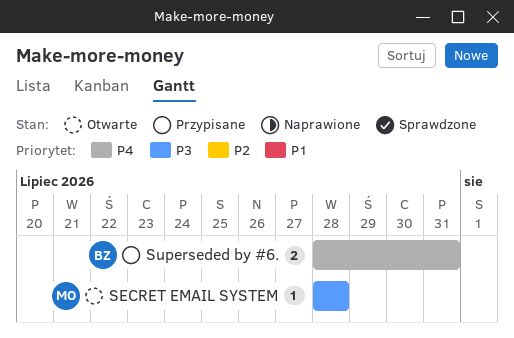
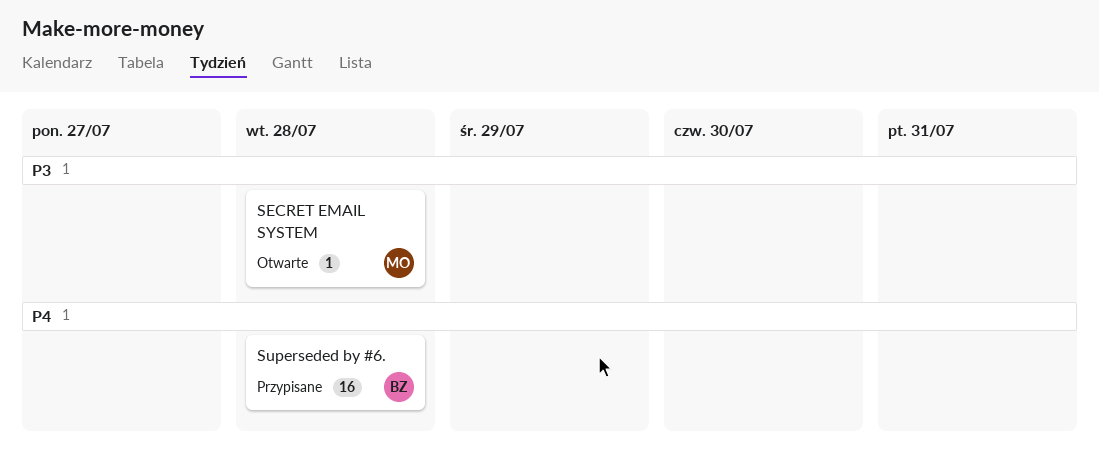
Superseded by #6., estimate: 2 -> 16
Superseded by #6., due: Jul 31 -> Jul 28

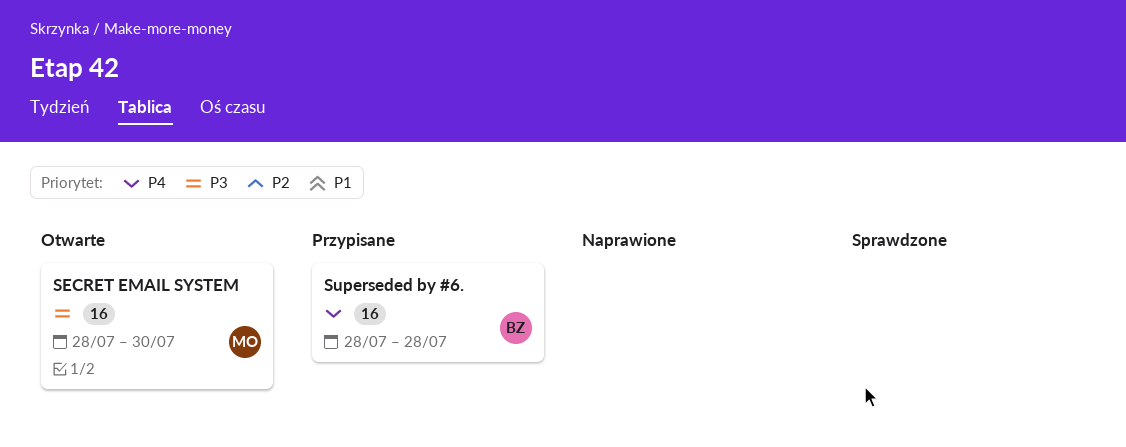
SECRET EMAIL SYSTEM, estimate: 1 -> 16
SECRET EMAIL SYSTEM, due: Jul 28 -> Jul 30

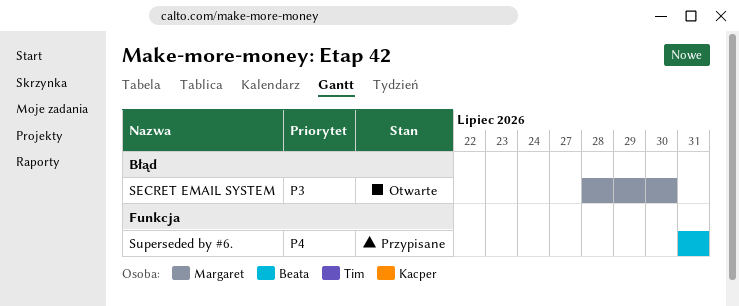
Superseded by #6., start: Jul 28 -> Jul 31
Superseded by #6., due: Jul 28 -> Jul 31

